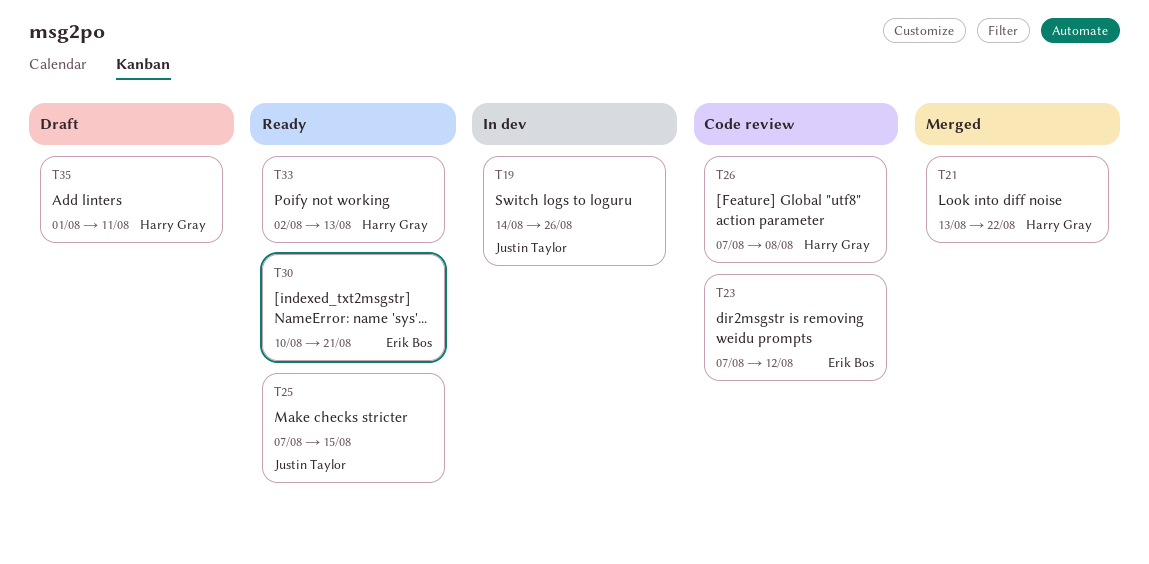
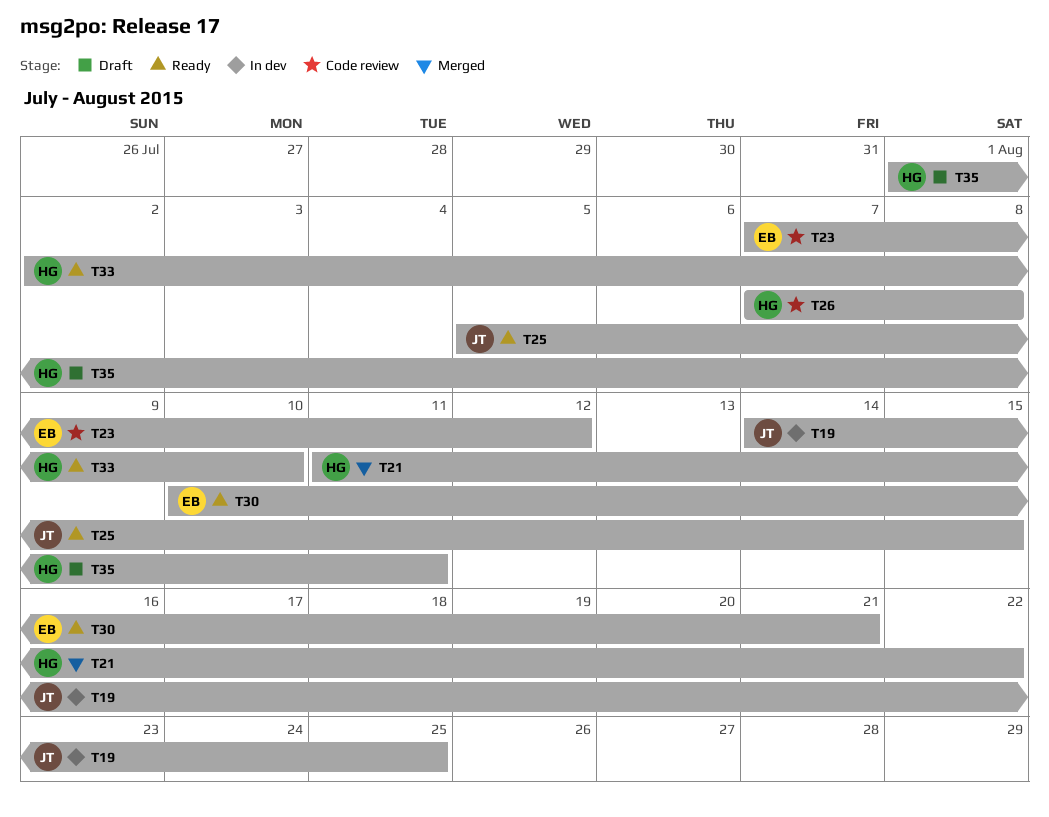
T19, due: Aug 26 -> Aug 25
T21, start: Aug 13 -> Aug 11
T25, start: Aug 7 -> Aug 5
T33, due: Aug 13 -> Aug 10

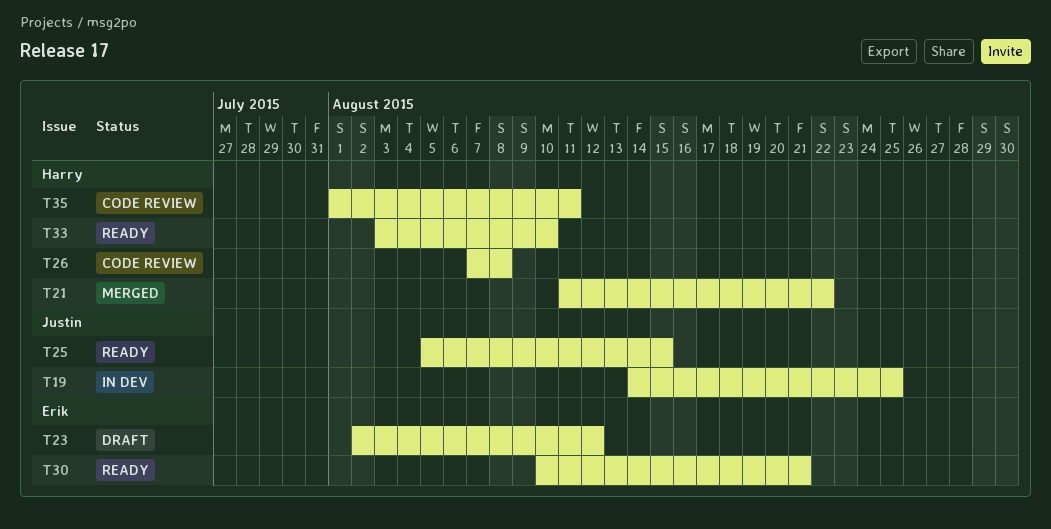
T23, status: Code review -> Draft
T23, start: Aug 7 -> Aug 2
T33, start: Aug 2 -> Aug 3
T35, status: Draft -> Code review

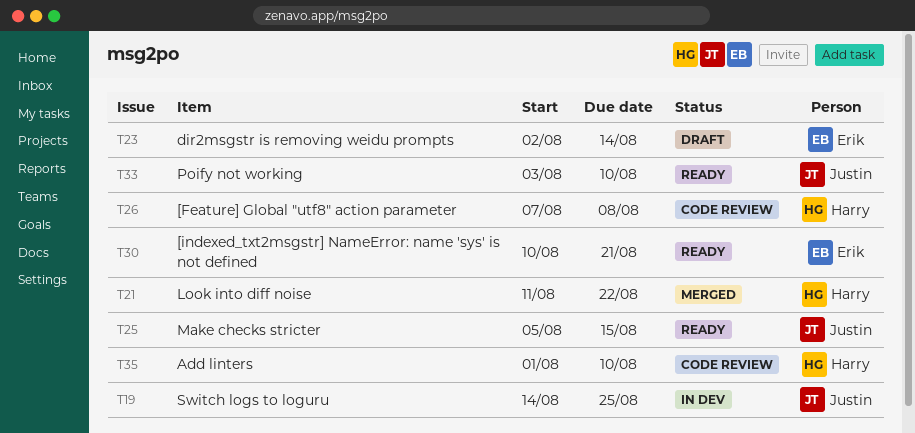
T23, due: Aug 12 -> Aug 14
T33, owner: Harry -> Justin
T35, due: Aug 11 -> Aug 10

